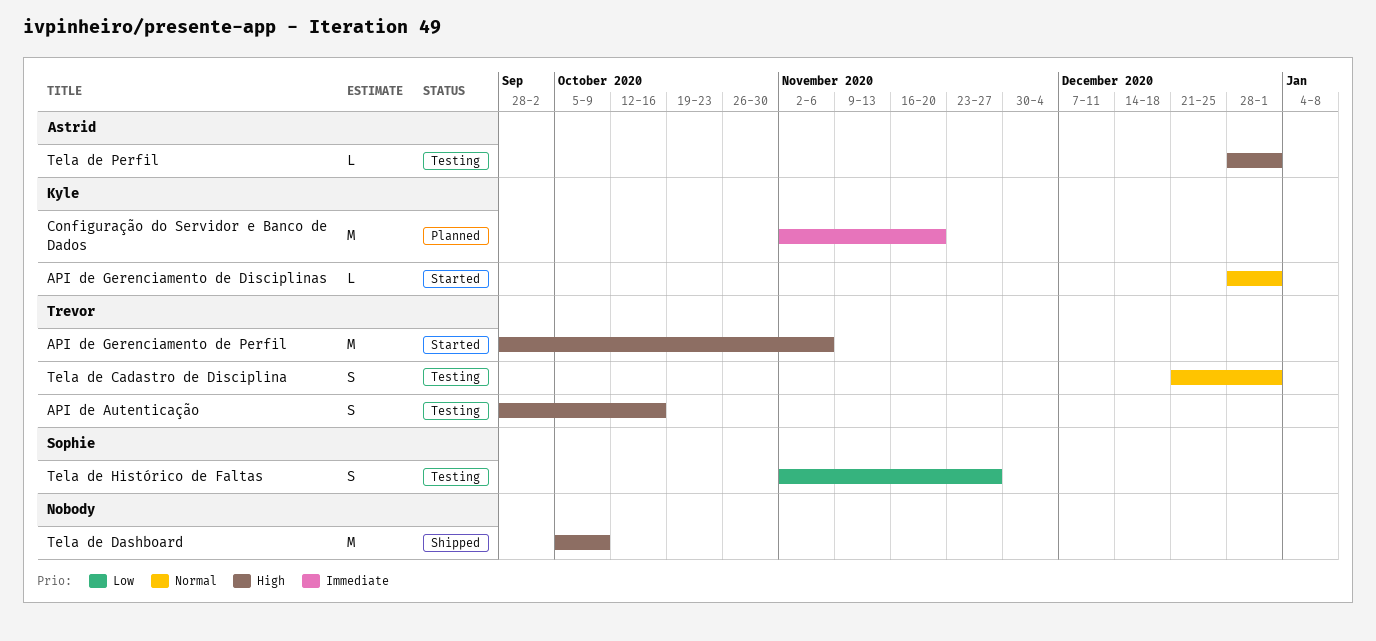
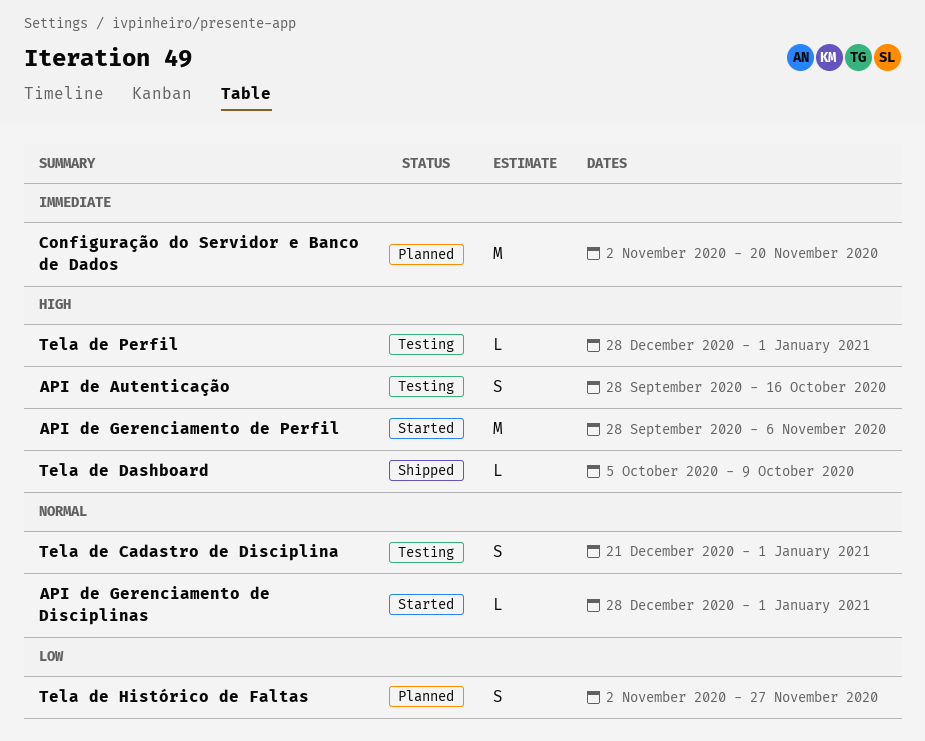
Tela de Dashboard, estimate: M -> L
Tela de Histórico de Faltas, status: Testing -> Planned

